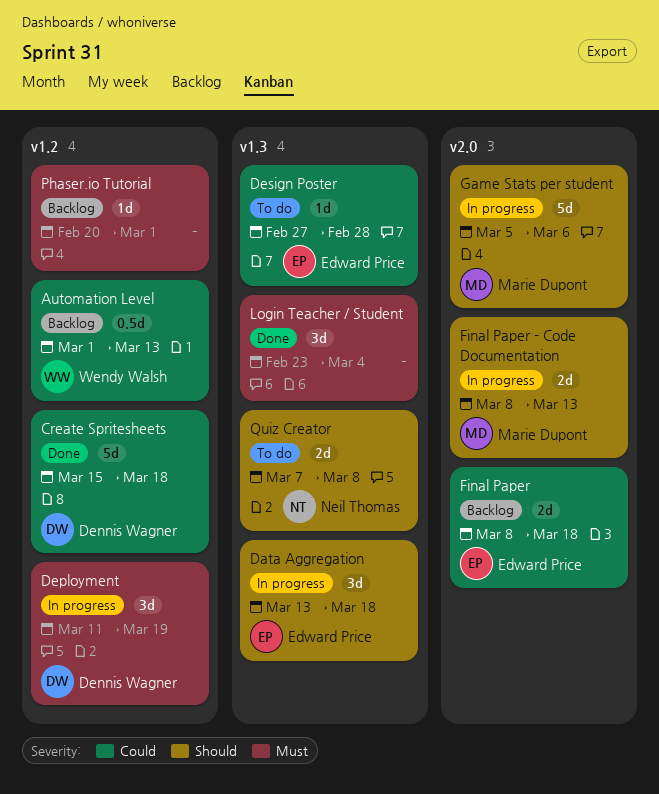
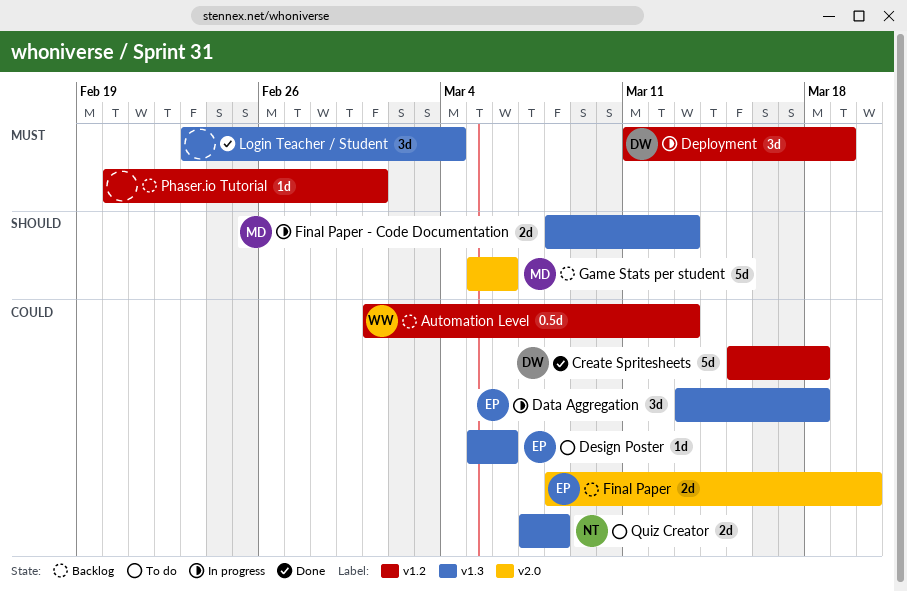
Data Aggregation, priority: Should -> Could
Design Poster, start: Feb 27 -> Mar 5
Design Poster, due: Feb 28 -> Mar 6
Final Paper, due: Mar 18 -> Mar 20
Final Paper - Code Documentation, label: v2.0 -> v1.3
Game Stats per student, status: In progress -> Backlog
Quiz Creator, priority: Should -> Could

